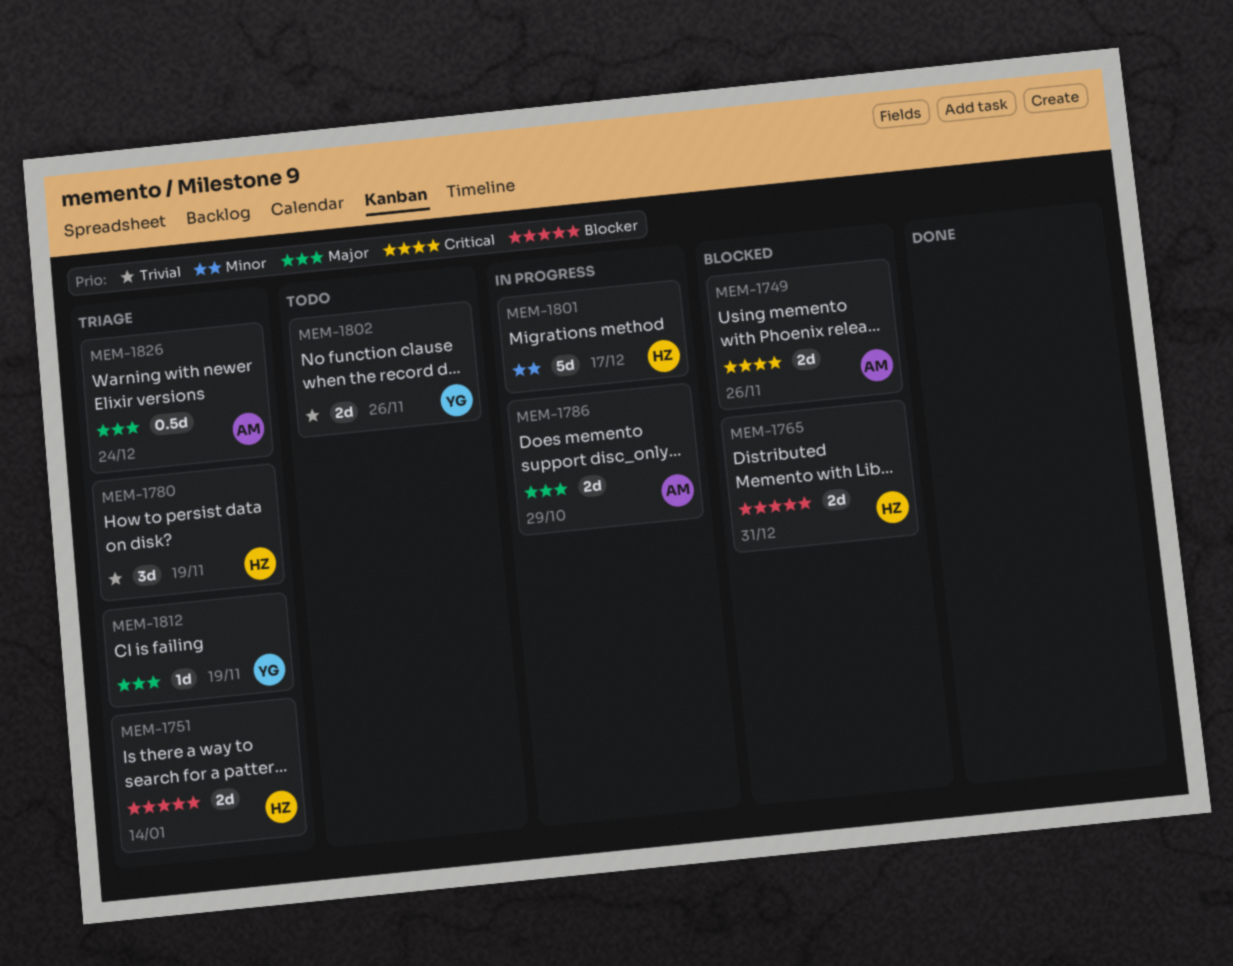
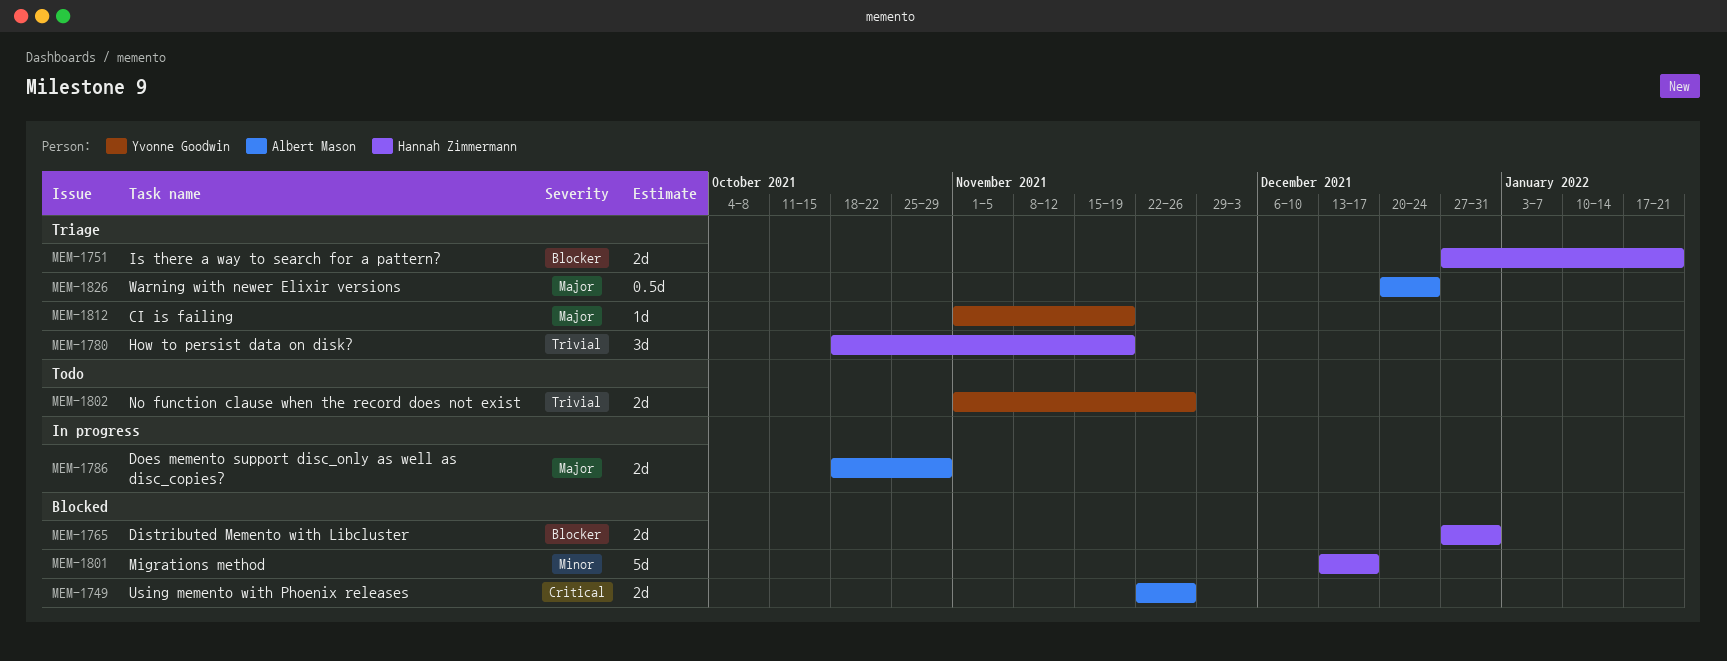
MEM-1751, due: Jan 14 -> Jan 21
MEM-1801, status: In progress -> Blocked

